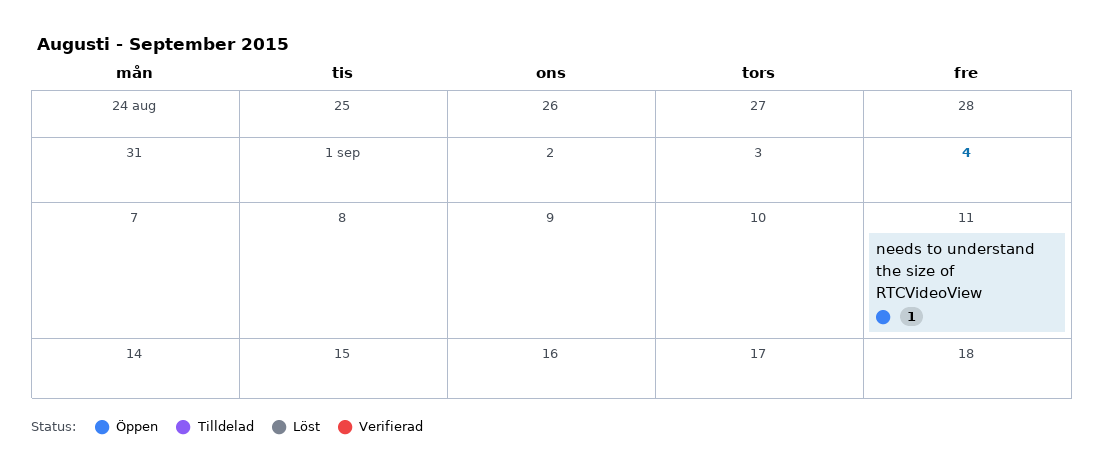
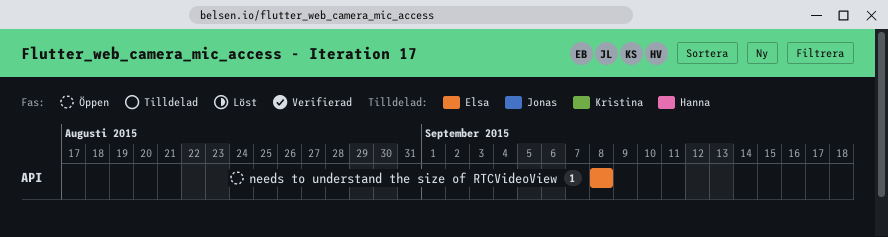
needs to understand the size of RTCVideoView, due: Sep 11 -> Sep 8

